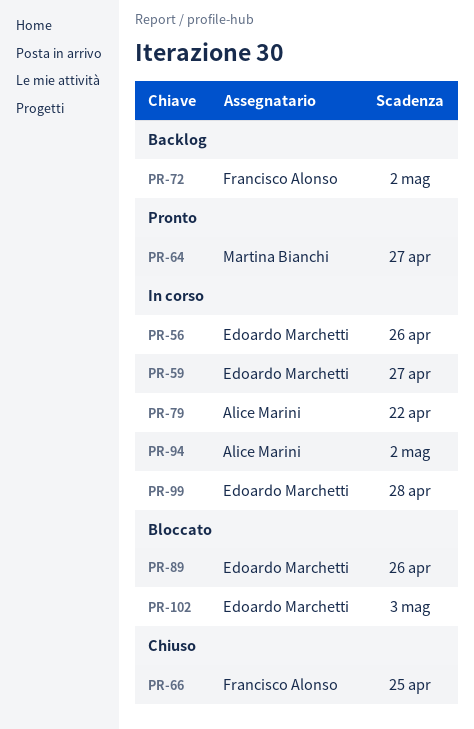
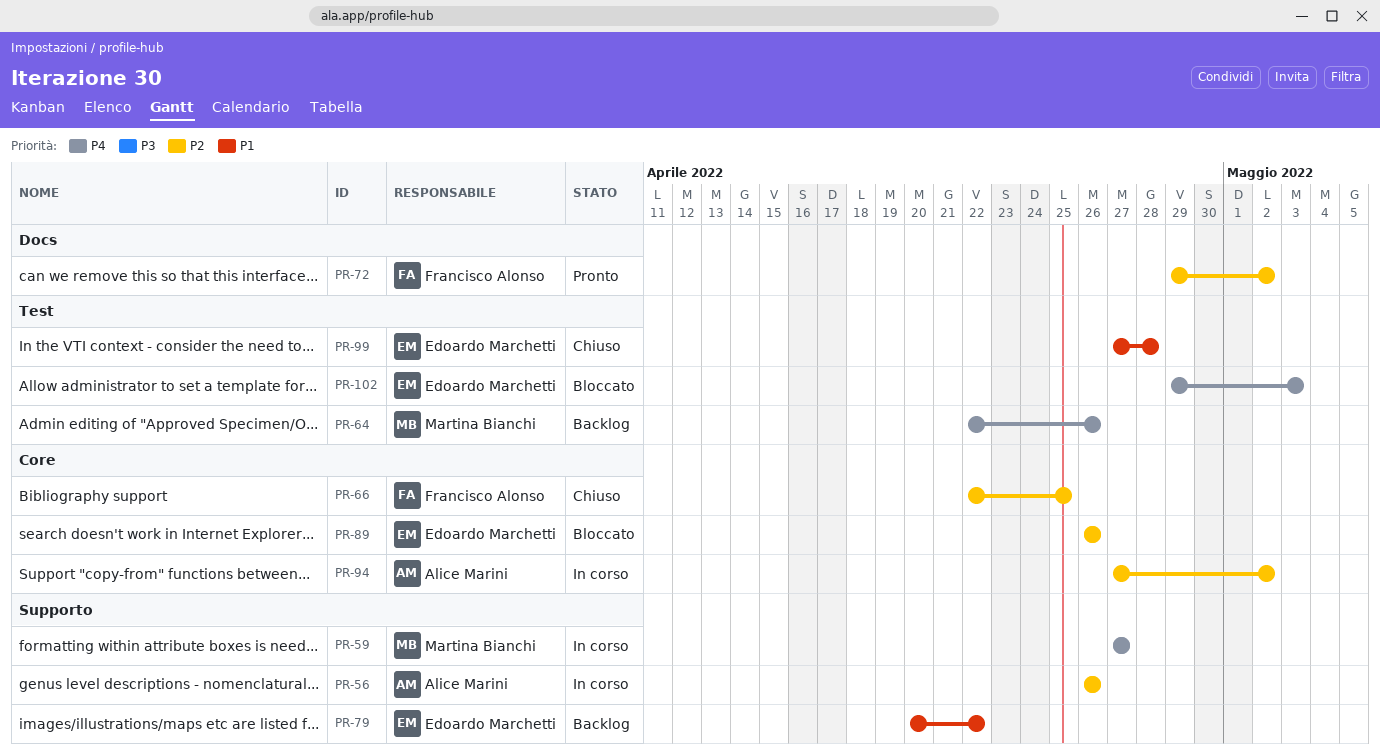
PR-56, owner: Edoardo Marchetti -> Alice Marini
PR-59, owner: Edoardo Marchetti -> Martina Bianchi
PR-64, status: Pronto -> Backlog
PR-64, due: Apr 27 -> Apr 26
PR-72, status: Backlog -> Pronto
PR-79, status: In corso -> Backlog
PR-79, owner: Alice Marini -> Edoardo Marchetti
PR-99, status: In corso -> Chiuso

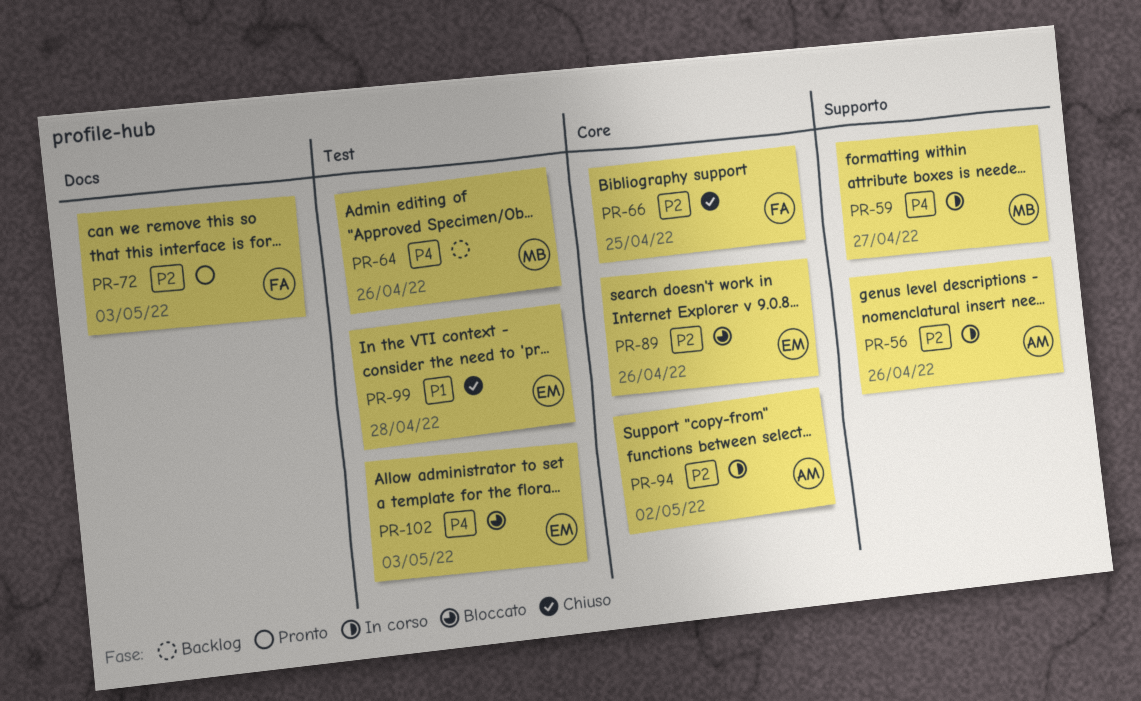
PR-72, due: May 2 -> May 3
PR-79: present -> none

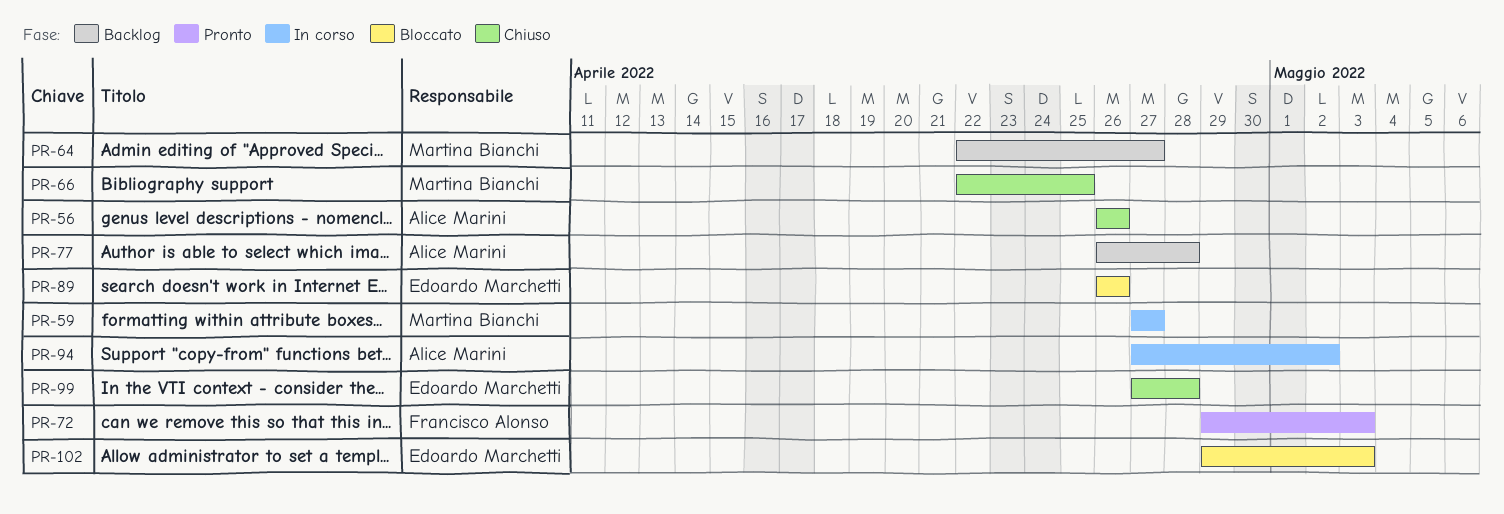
PR-56, status: In corso -> Chiuso
PR-64, due: Apr 26 -> Apr 27
PR-66, owner: Francisco Alonso -> Martina Bianchi
PR-77: none -> present

